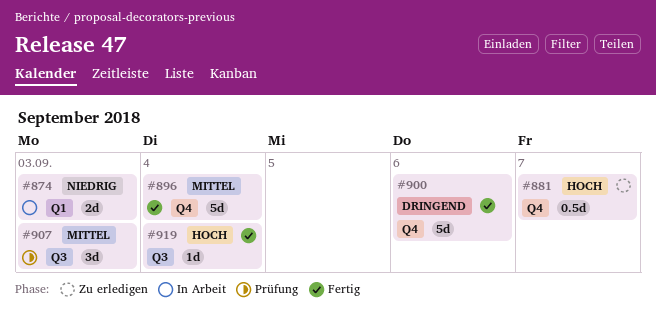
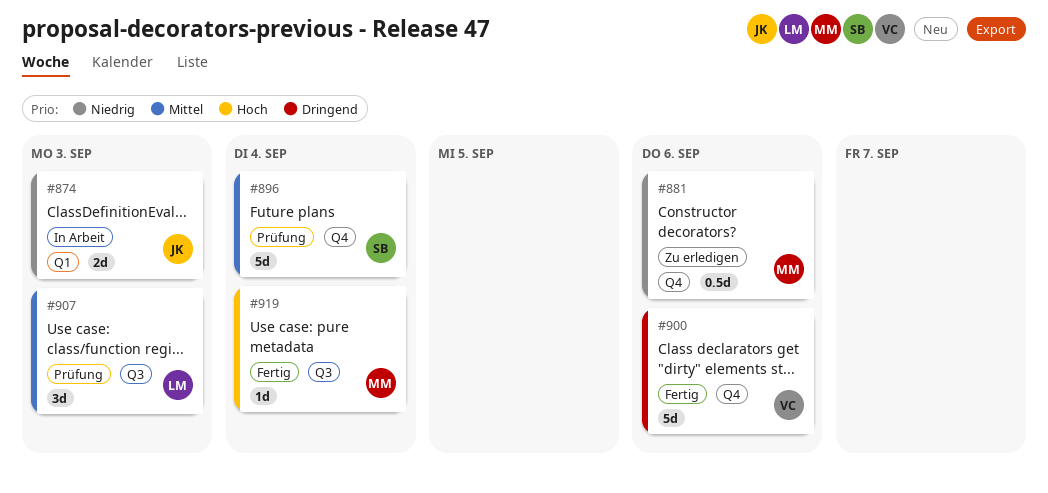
#881, priority: Hoch -> Niedrig
#881, due: Sep 7 -> Sep 6
#896, status: Fertig -> Prüfung

